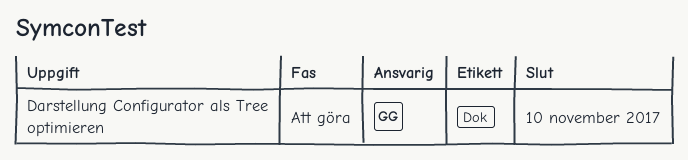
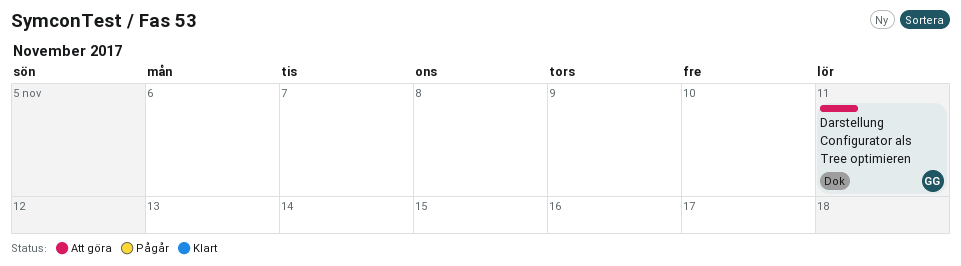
Darstellung Configurator als Tree optimieren, due: Nov 10 -> Nov 11

